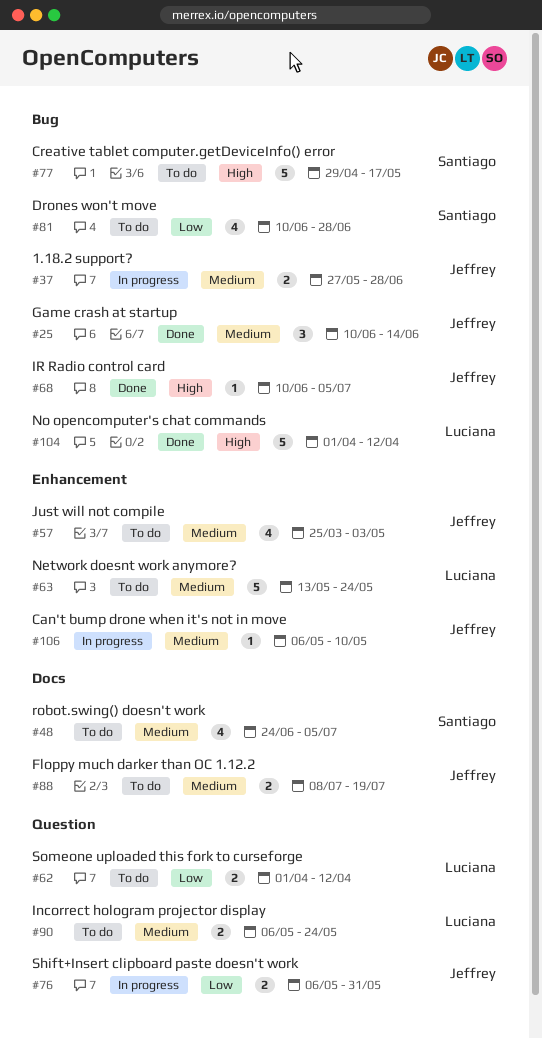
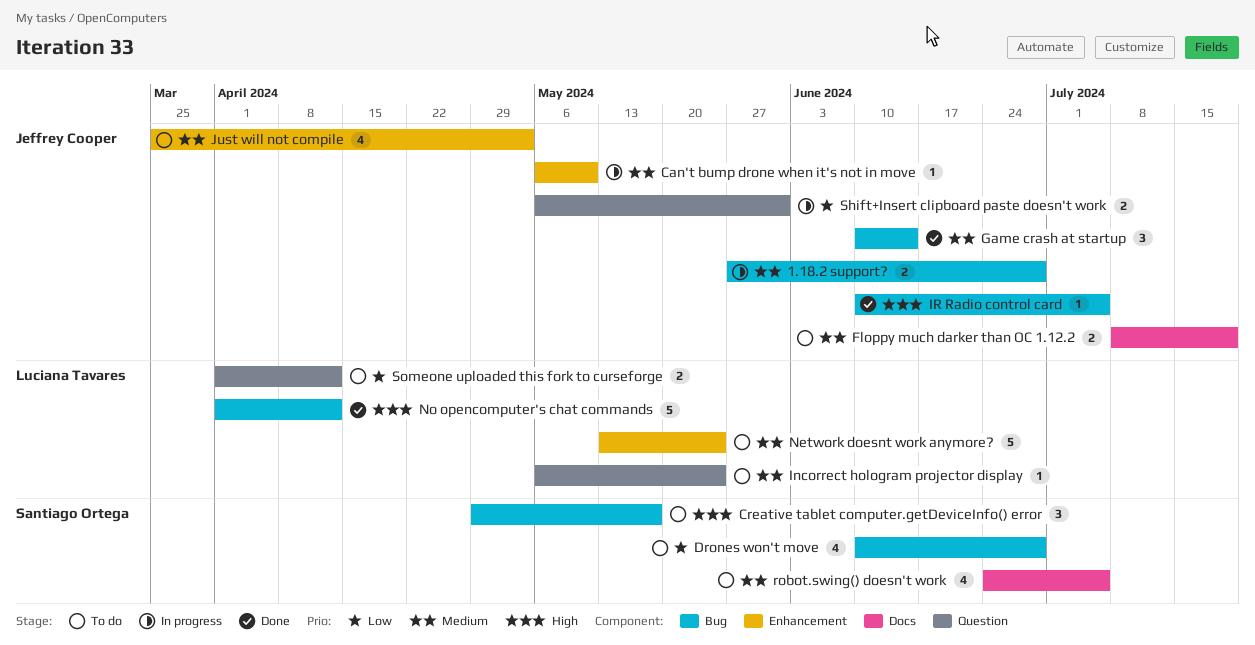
Creative tablet computer.getDeviceInfo() error, estimate: 5 -> 3
Incorrect hologram projector display, estimate: 2 -> 1

